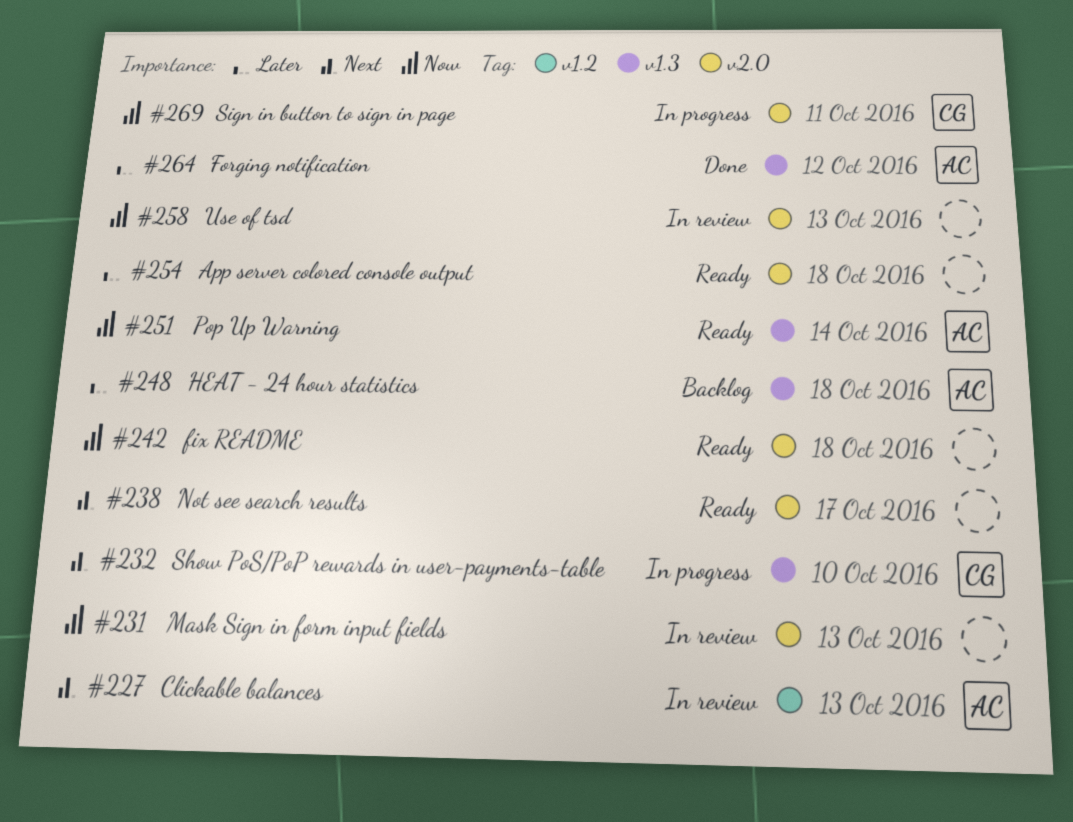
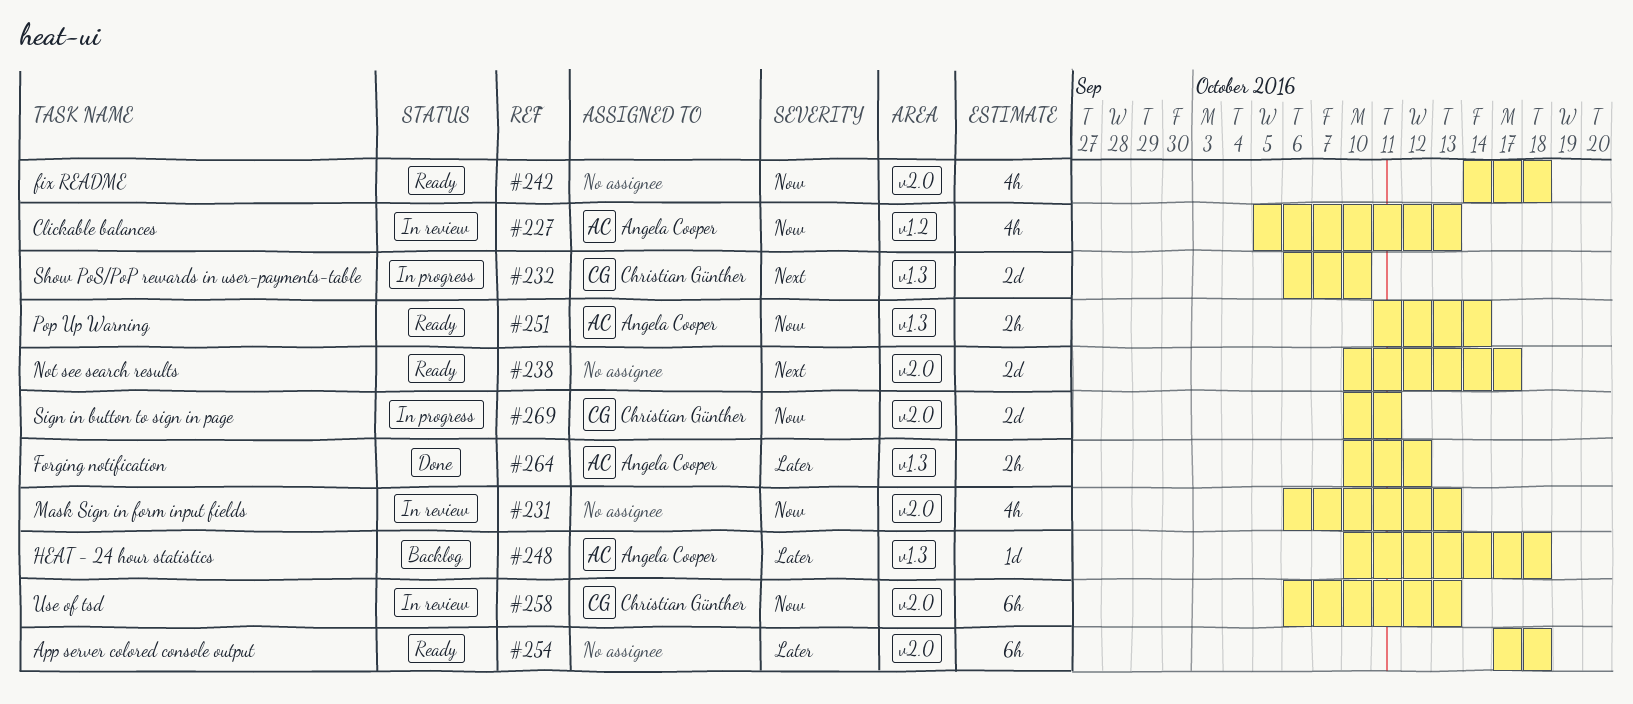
#227, priority: Next -> Now
#258, owner: none -> Christian Günther

